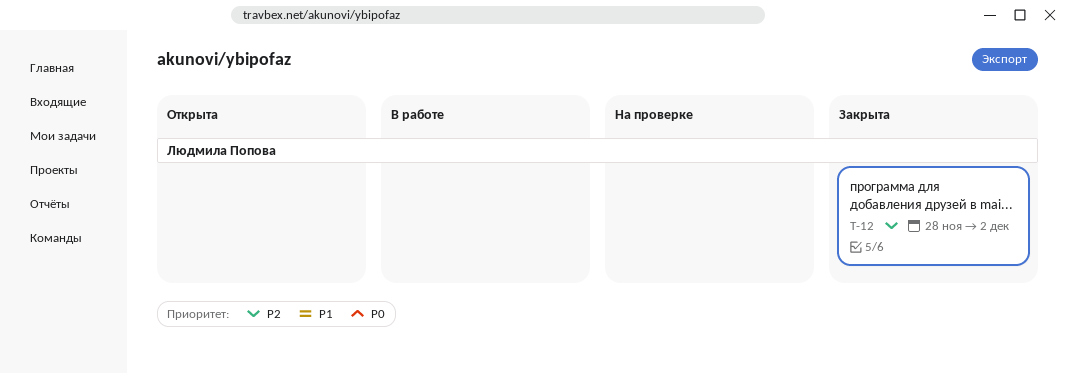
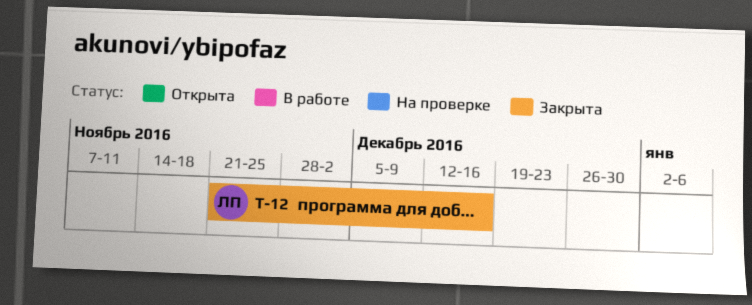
T-12, start: Nov 28 -> Nov 21
T-12, due: Dec 2 -> Dec 16

